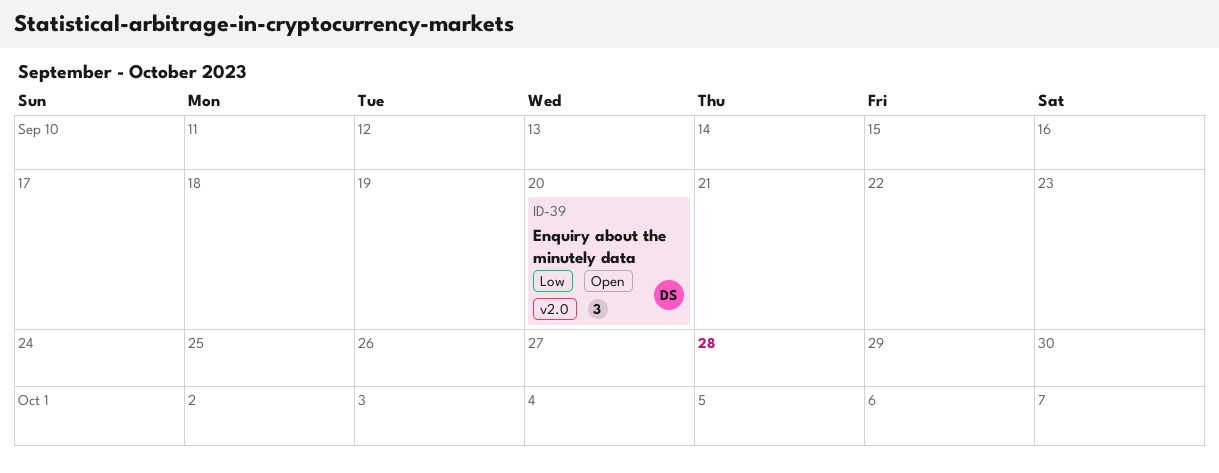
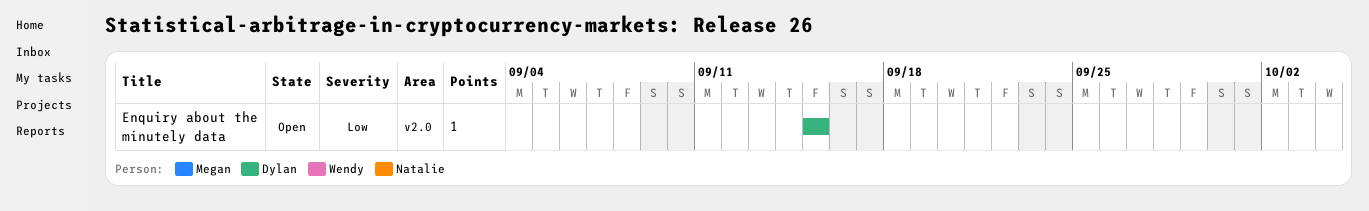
Enquiry about the minutely data, estimate: 3 -> 1
Enquiry about the minutely data, due: Sep 20 -> Sep 15

